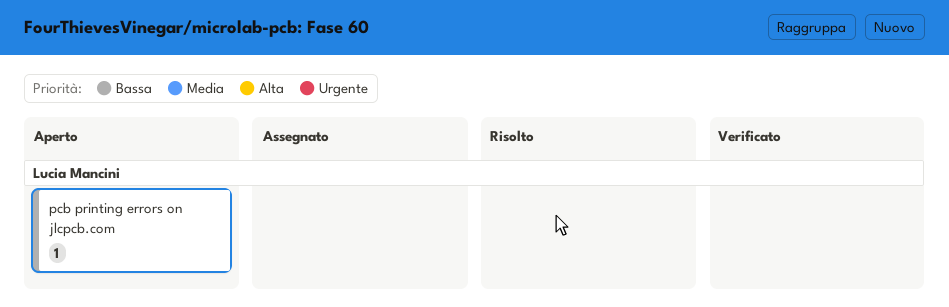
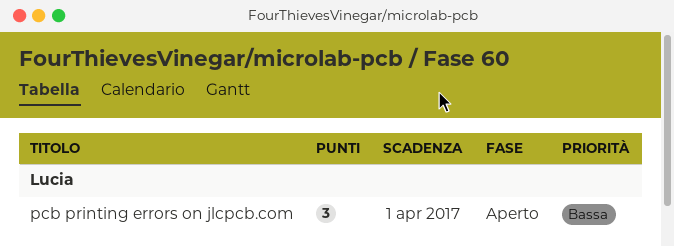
pcb printing errors on jlcpcb.com, estimate: 1 -> 3

